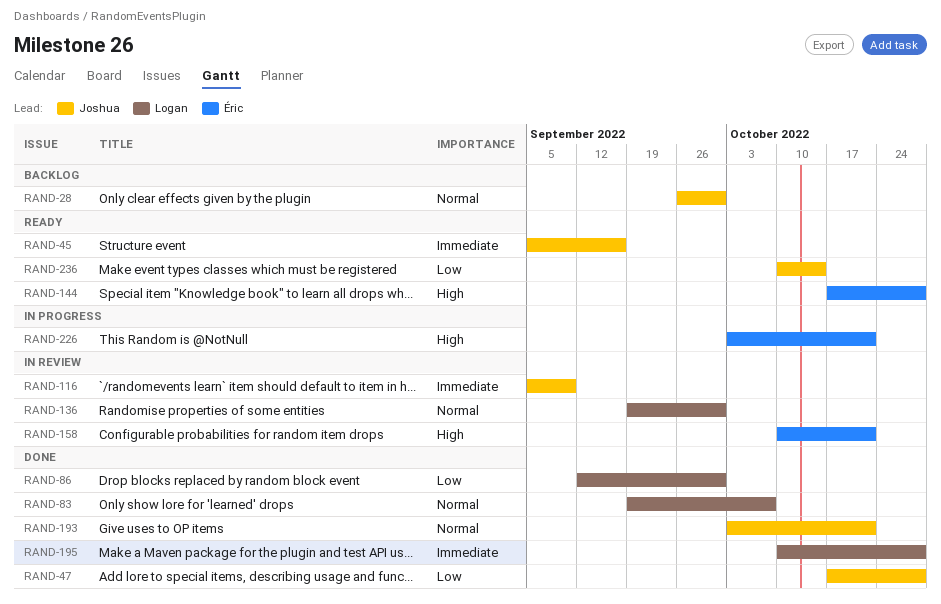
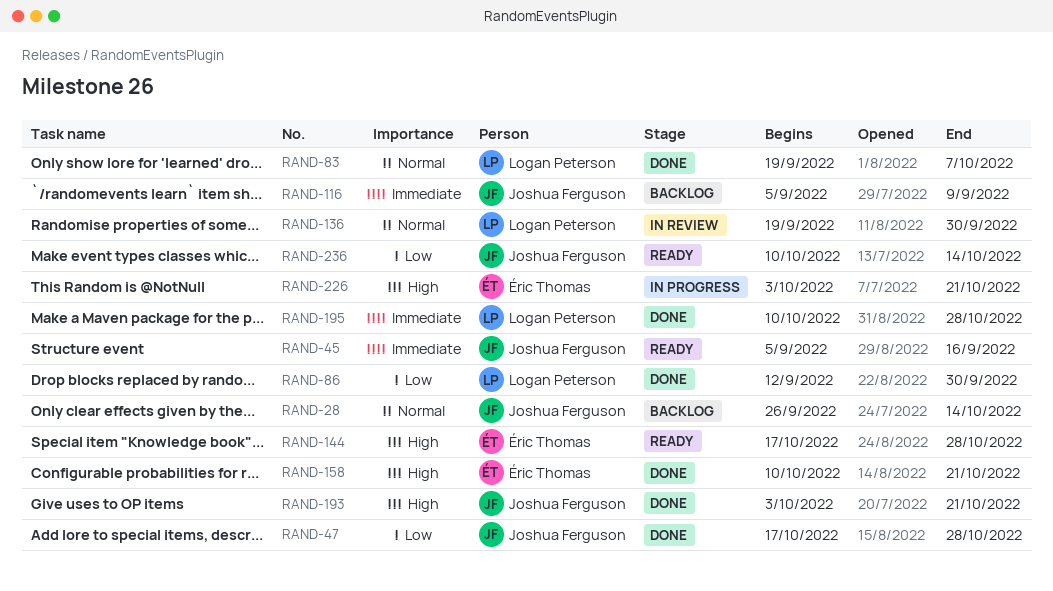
RAND-28, due: Sep 30 -> Oct 14
RAND-116, status: In review -> Backlog
RAND-158, status: In review -> Done
RAND-193, priority: Normal -> High

